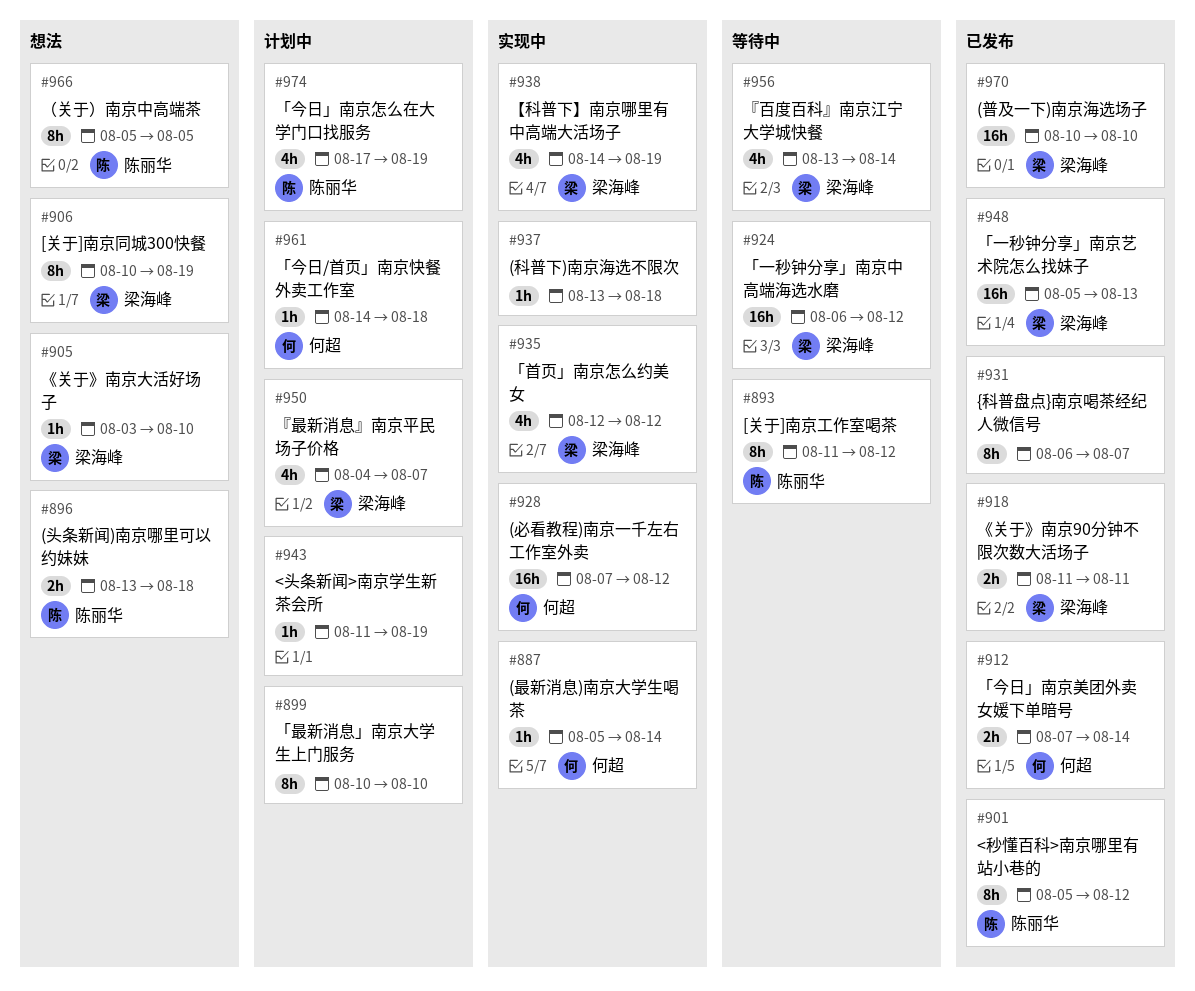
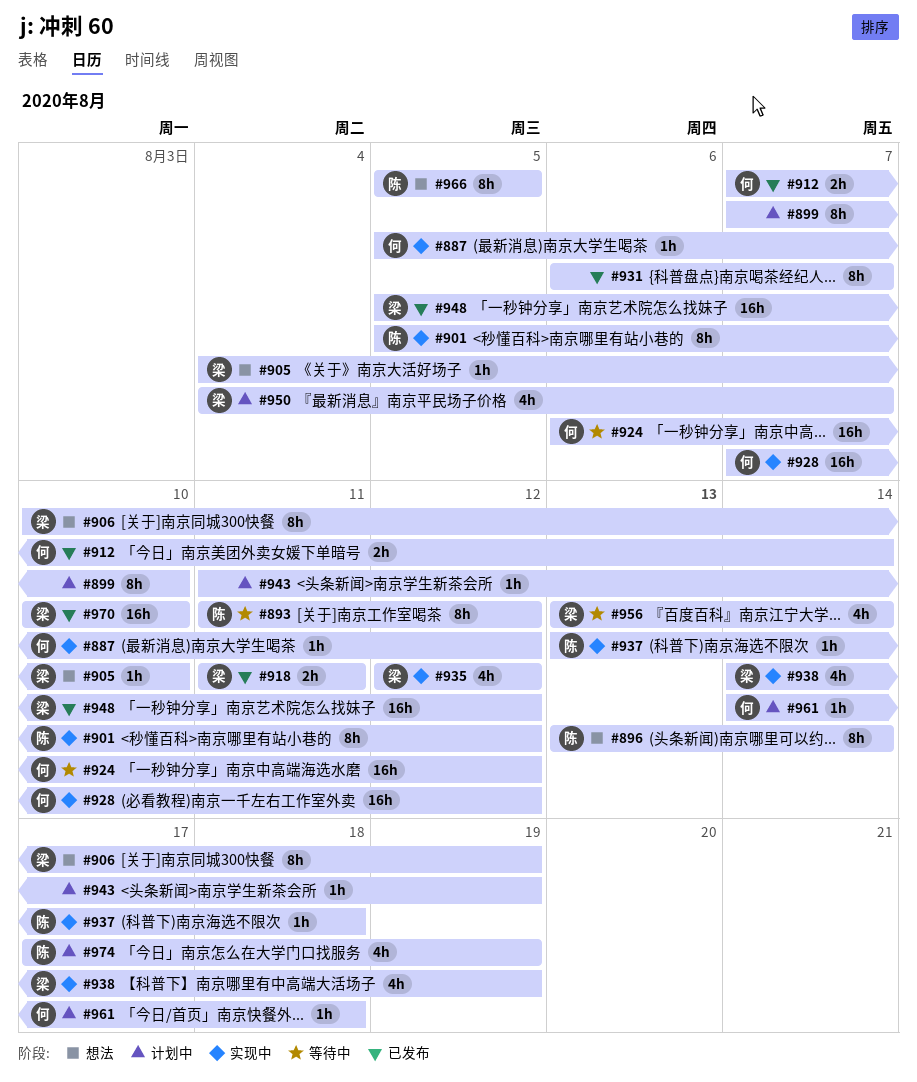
#887, due: Aug 14 -> Aug 12
#896, estimate: 2h -> 8h
#896, due: Aug 18 -> Aug 14
#899, start: Aug 10 -> Aug 7
#901, status: 已发布 -> 实现中
#905, start: Aug 3 -> Aug 4
#924, owner: 梁海峰 -> 何超
#937, owner: none -> 陈丽华
#948, due: Aug 13 -> Aug 12

